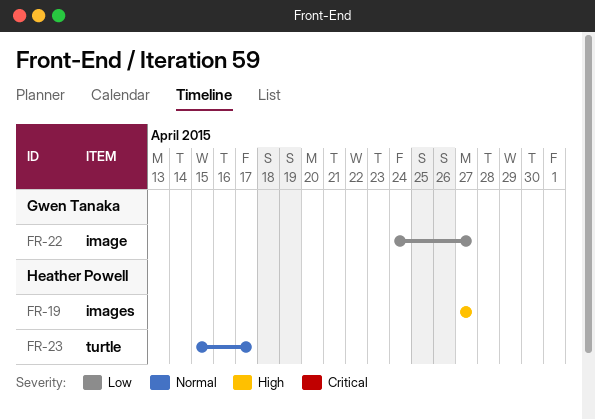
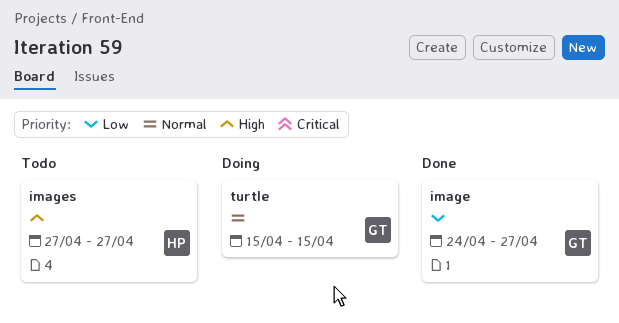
turtle, owner: Heather Powell -> Gwen Tanaka
turtle, due: Apr 17 -> Apr 15

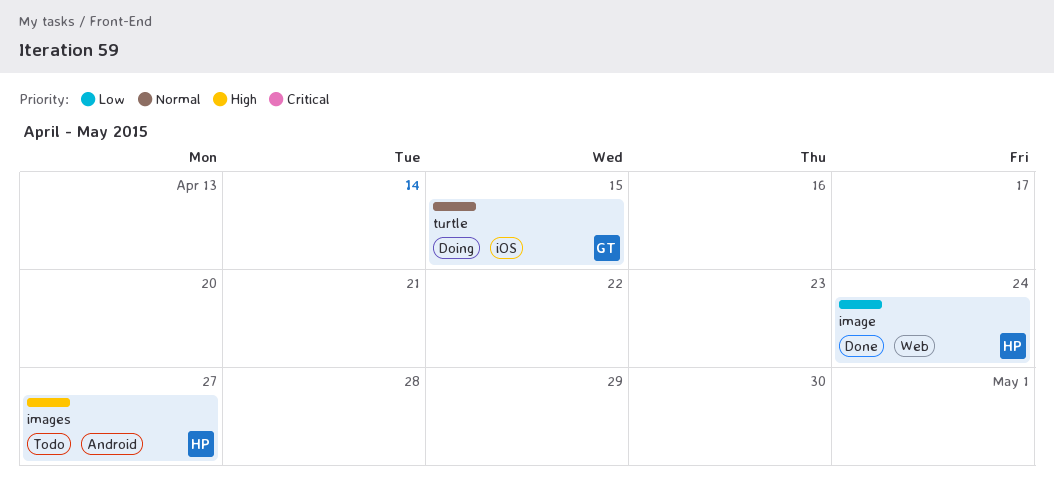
image, owner: GT -> HP
image, due: Apr 27 -> Apr 24

